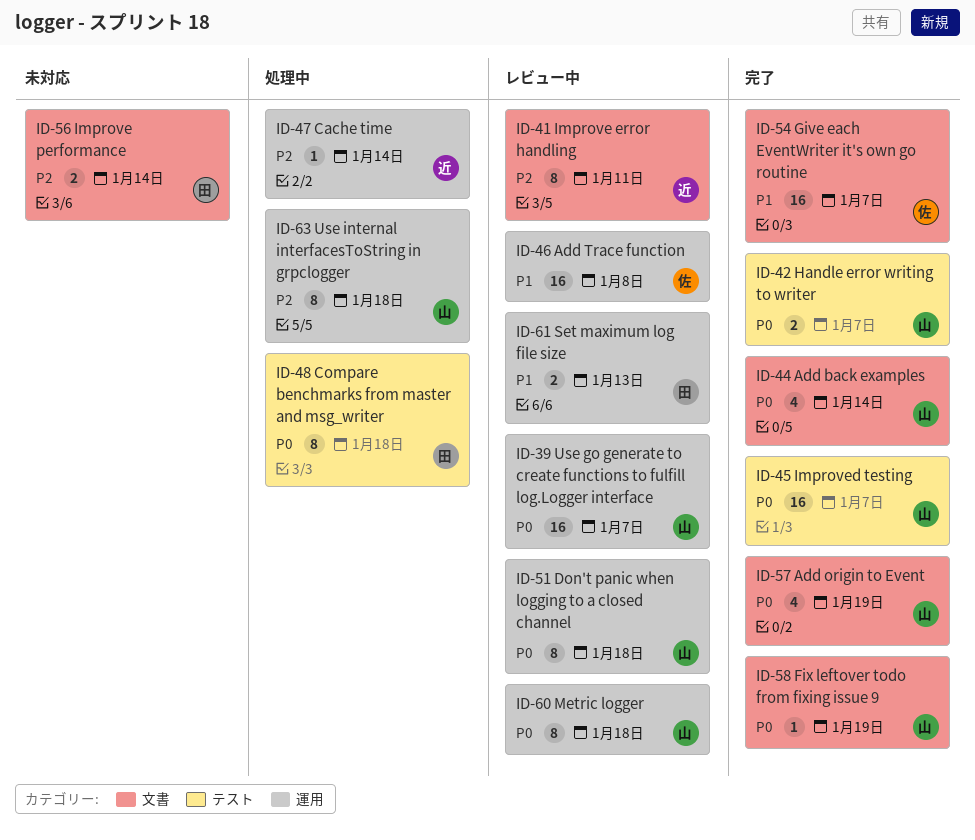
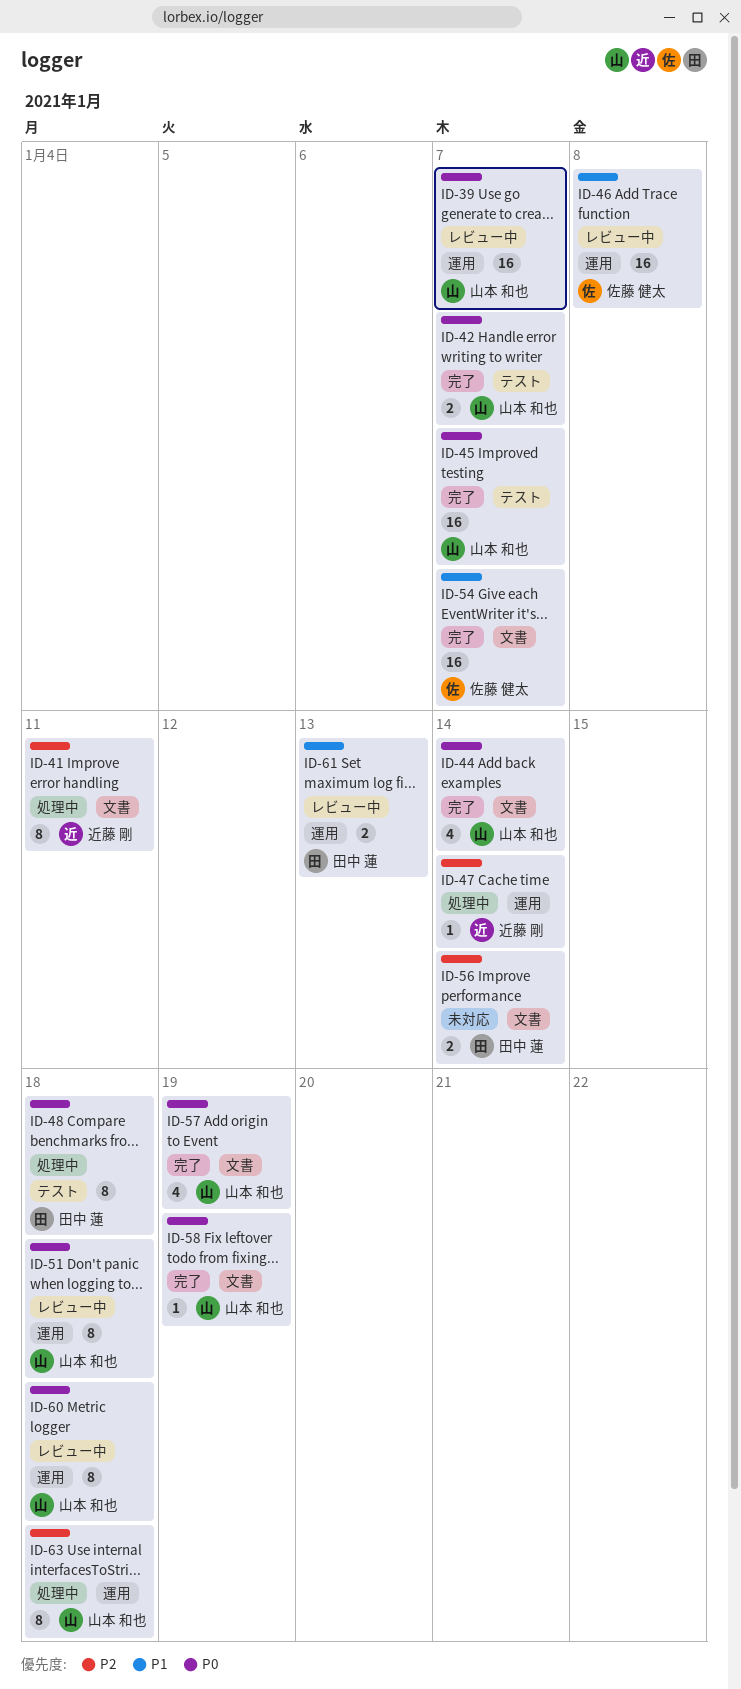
ID-41, status: レビュー中 -> 処理中

